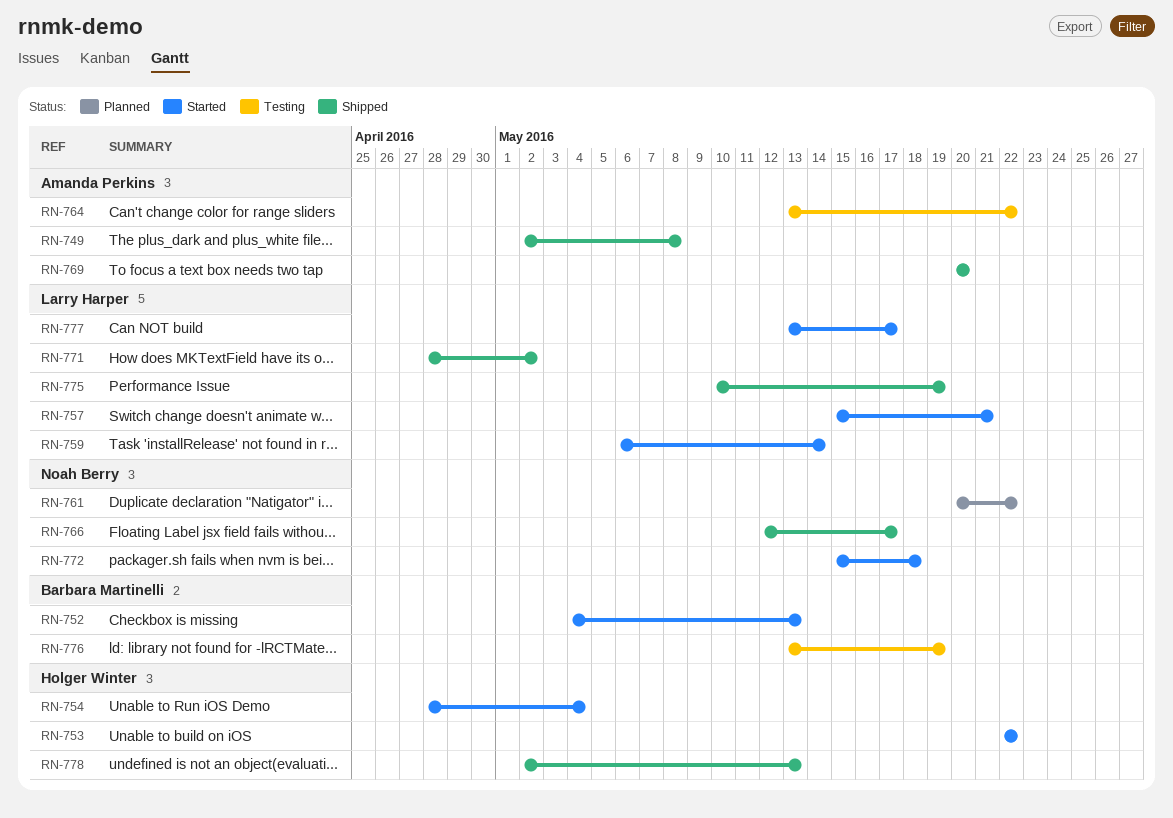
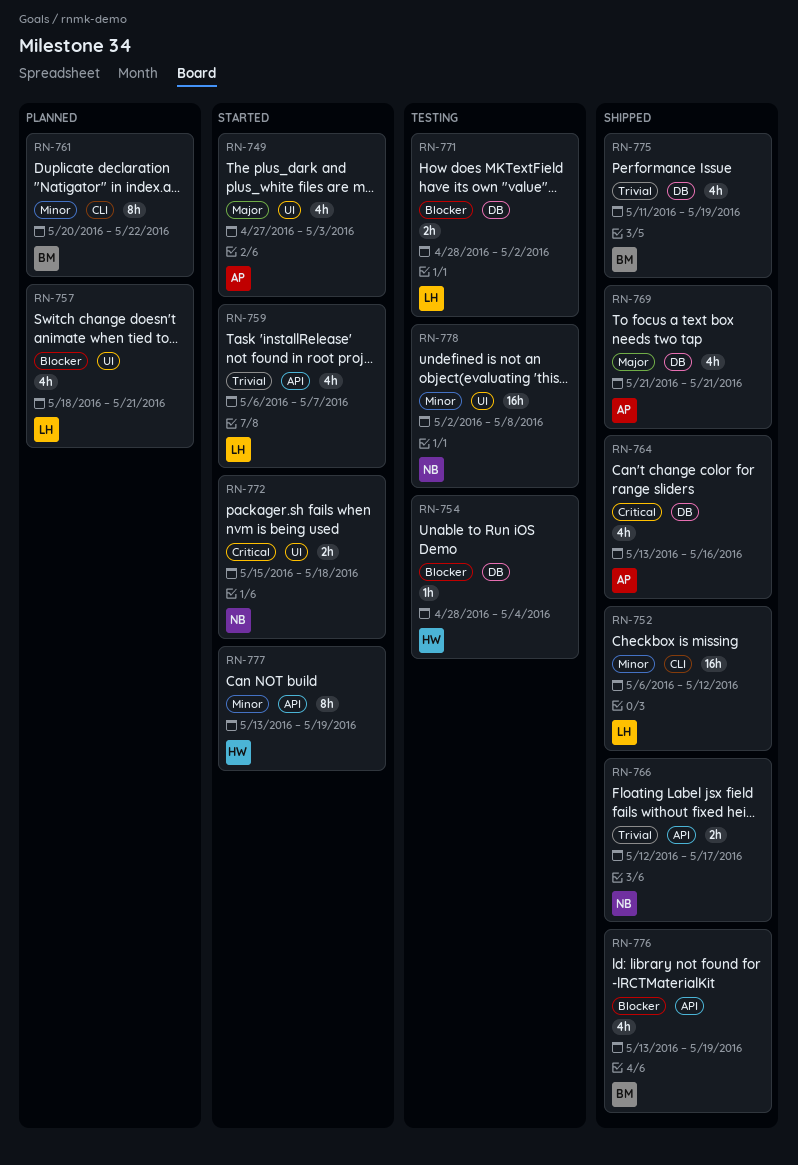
RN-749, status: Shipped -> Started
RN-749, start: May 2 -> Apr 27
RN-749, due: May 8 -> May 3
RN-752, status: Started -> Shipped
RN-752, owner: Barbara Martinelli -> Larry Harper
RN-752, start: May 4 -> May 6
RN-752, due: May 13 -> May 12
RN-753: present -> none
RN-754, status: Started -> Testing
RN-757, status: Started -> Planned
RN-757, start: May 15 -> May 18
RN-759, due: May 14 -> May 7
RN-761, owner: Noah Berry -> Barbara Martinelli
RN-764, status: Testing -> Shipped
RN-764, due: May 22 -> May 16
RN-769, start: May 20 -> May 21
RN-769, due: May 20 -> May 21
RN-771, status: Shipped -> Testing
RN-775, owner: Larry Harper -> Barbara Martinelli
RN-775, start: May 10 -> May 11
RN-776, status: Testing -> Shipped
RN-777, owner: Larry Harper -> Holger Winter
RN-777, due: May 17 -> May 19
RN-778, status: Shipped -> Testing
RN-778, owner: Holger Winter -> Noah Berry
RN-778, due: May 13 -> May 8

